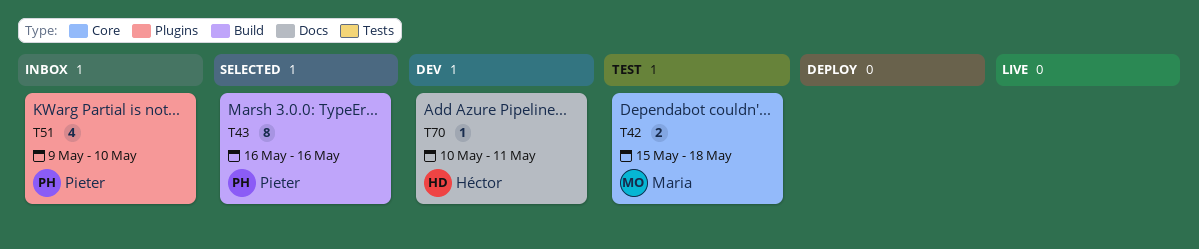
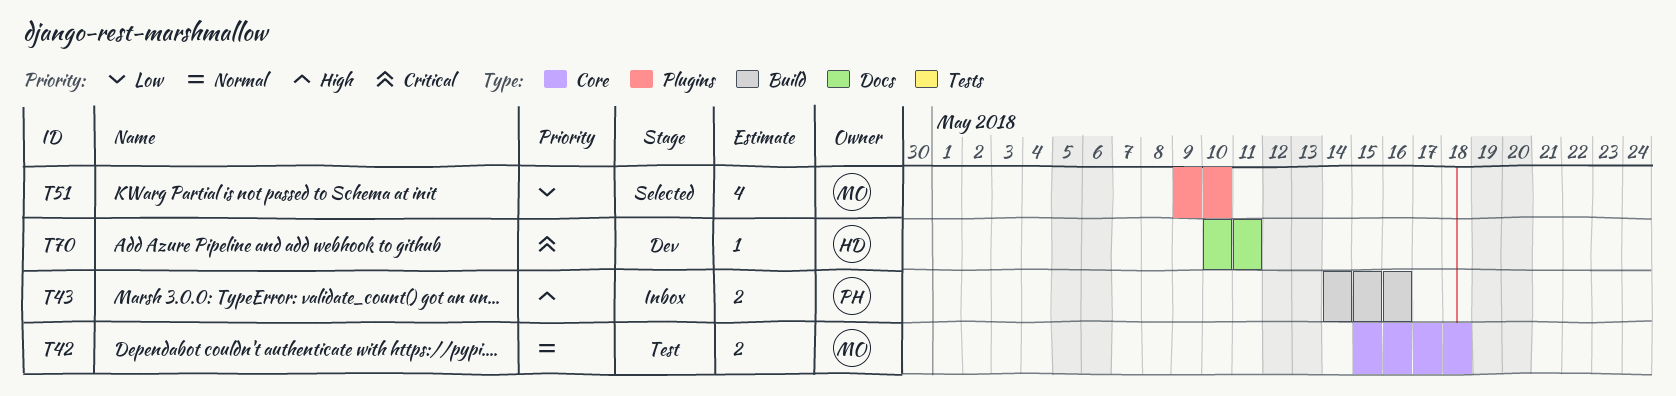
T43, status: Selected -> Inbox
T43, estimate: 8 -> 2
T43, start: May 16 -> May 14
T51, status: Inbox -> Selected
T51, owner: Pieter -> Maria

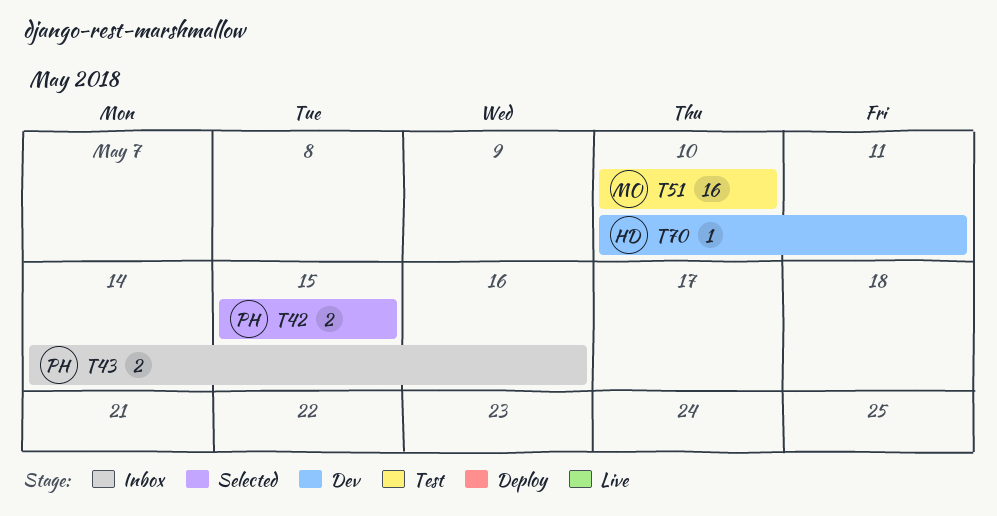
T42, status: Test -> Selected
T42, owner: MO -> PH
T42, due: May 18 -> May 15
T51, status: Selected -> Test
T51, estimate: 4 -> 16
T51, start: May 9 -> May 10

